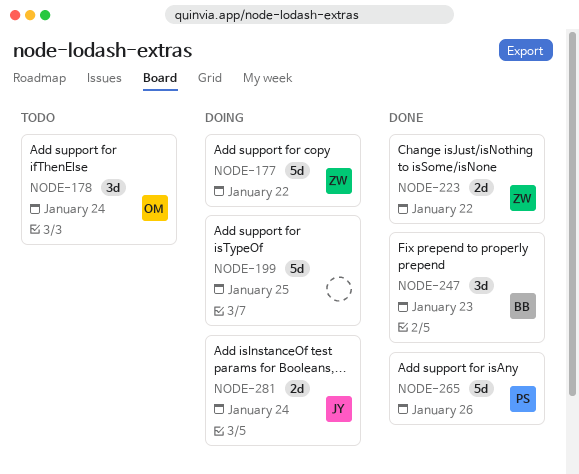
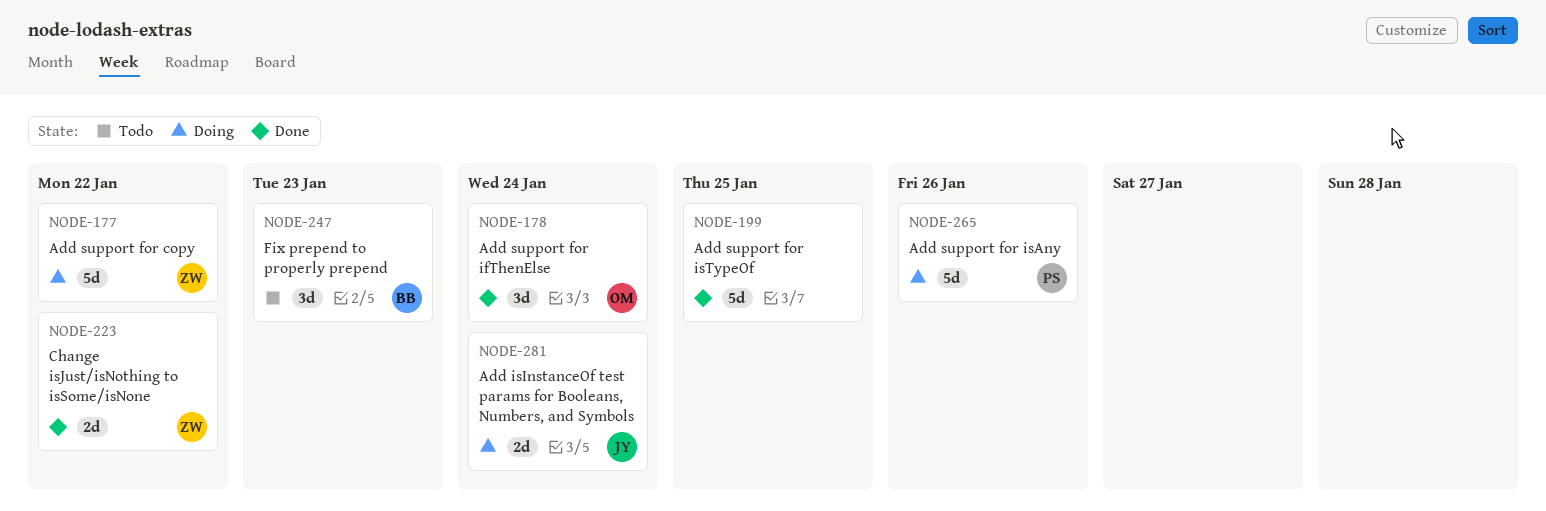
NODE-178, status: Todo -> Done
NODE-199, status: Doing -> Done
NODE-247, status: Done -> Todo
NODE-265, status: Done -> Doing

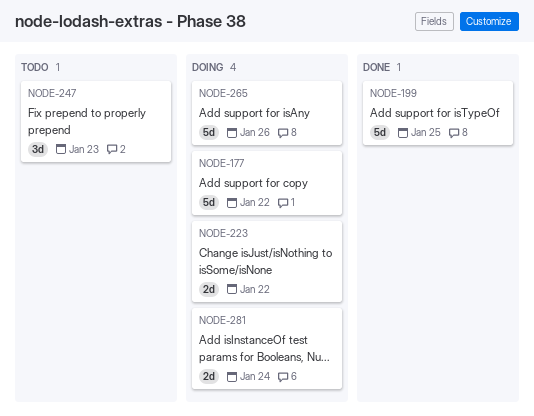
NODE-178: present -> none
NODE-223, status: Done -> Doing

